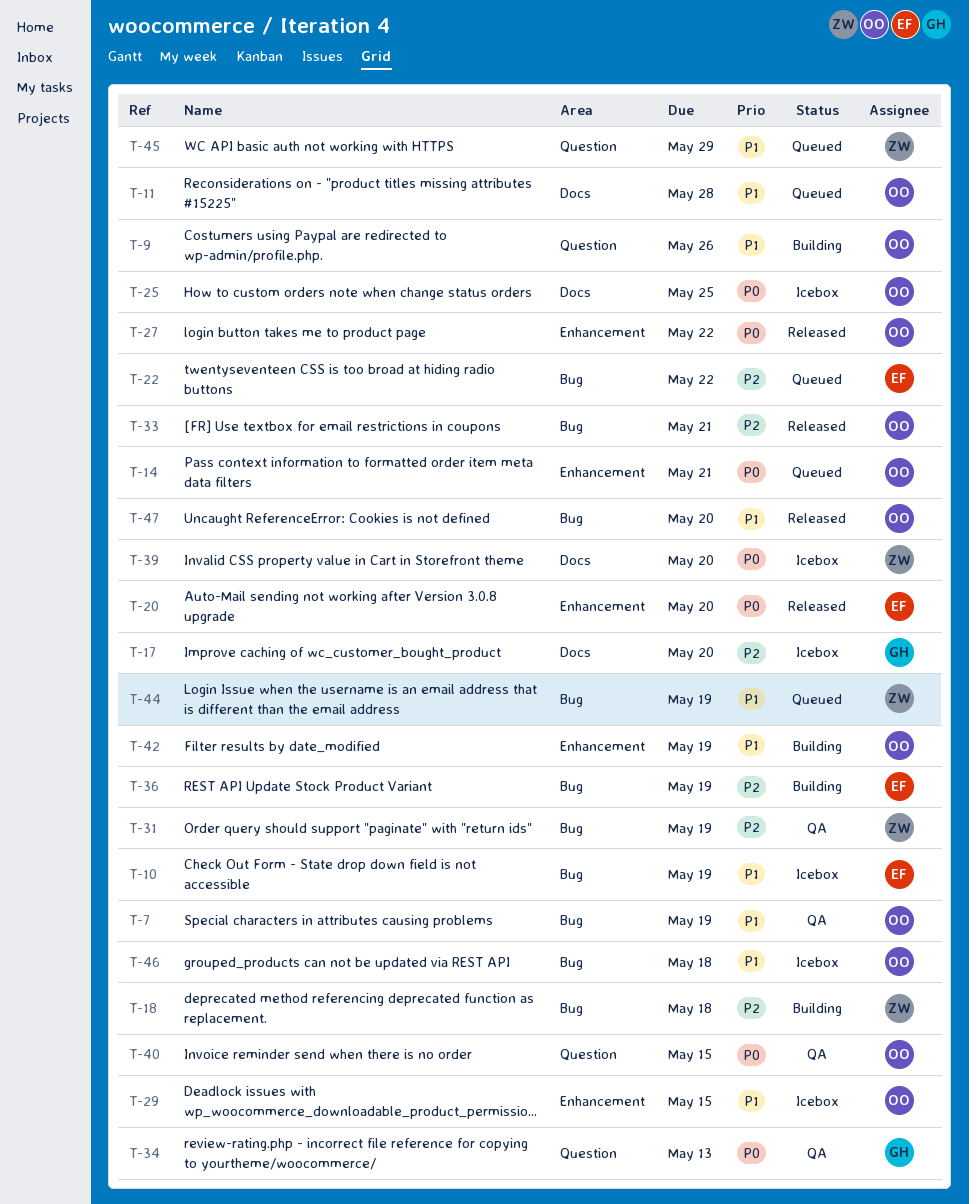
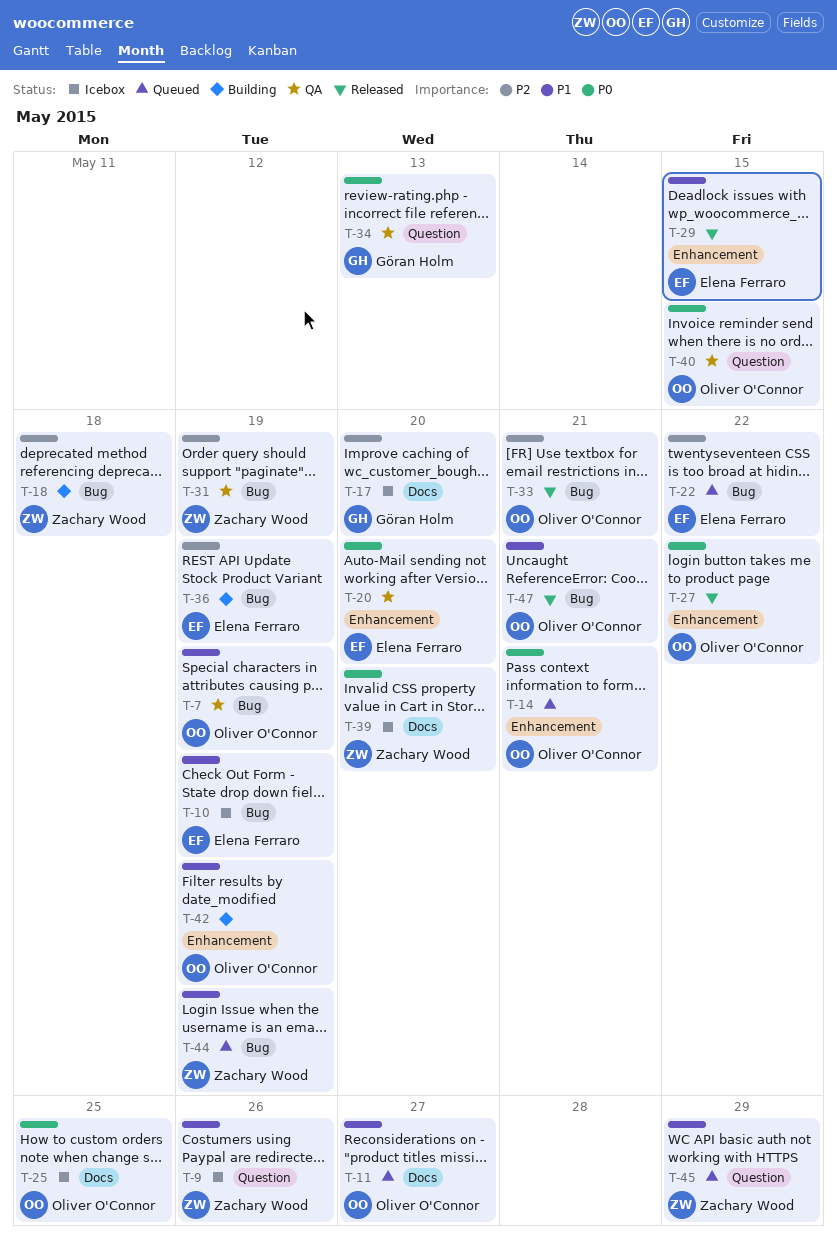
T-9, status: Building -> Icebox
T-9, owner: Oliver O'Connor -> Zachary Wood
T-11, due: May 28 -> May 27
T-20, status: Released -> QA
T-29, status: Icebox -> Released
T-29, owner: Oliver O'Connor -> Elena Ferraro
T-46: present -> none
T-47, due: May 20 -> May 21

